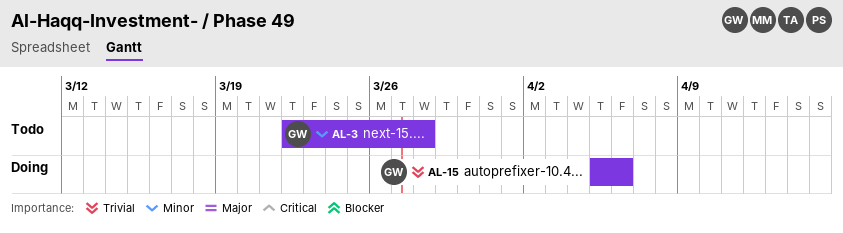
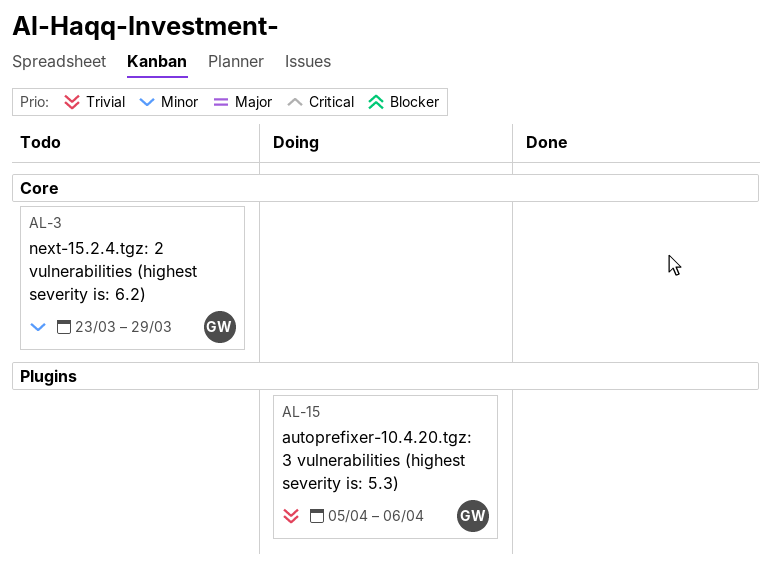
AL-3, start: Mar 22 -> Mar 23
AL-3, due: Mar 28 -> Mar 29

